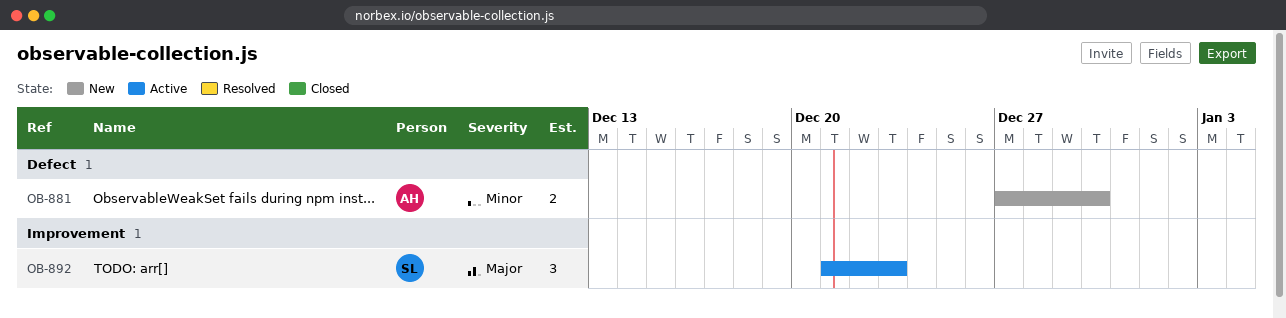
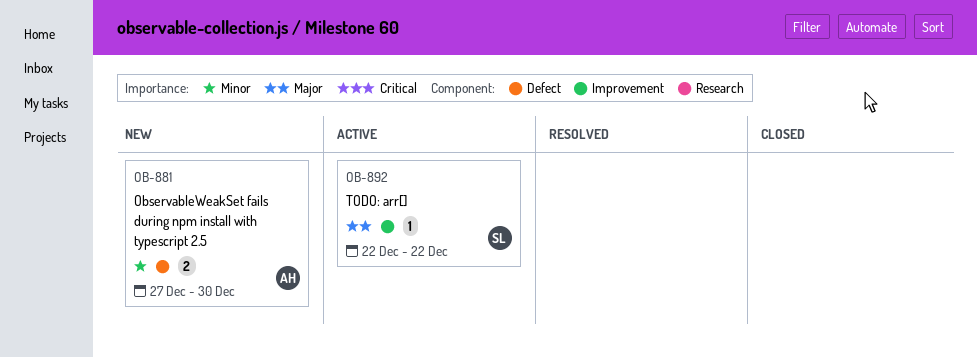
OB-892, estimate: 3 -> 1
OB-892, start: Dec 21 -> Dec 22
OB-892, due: Dec 23 -> Dec 22

